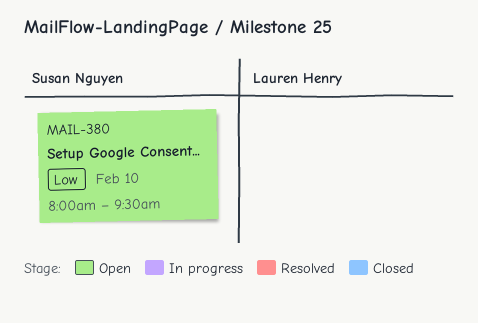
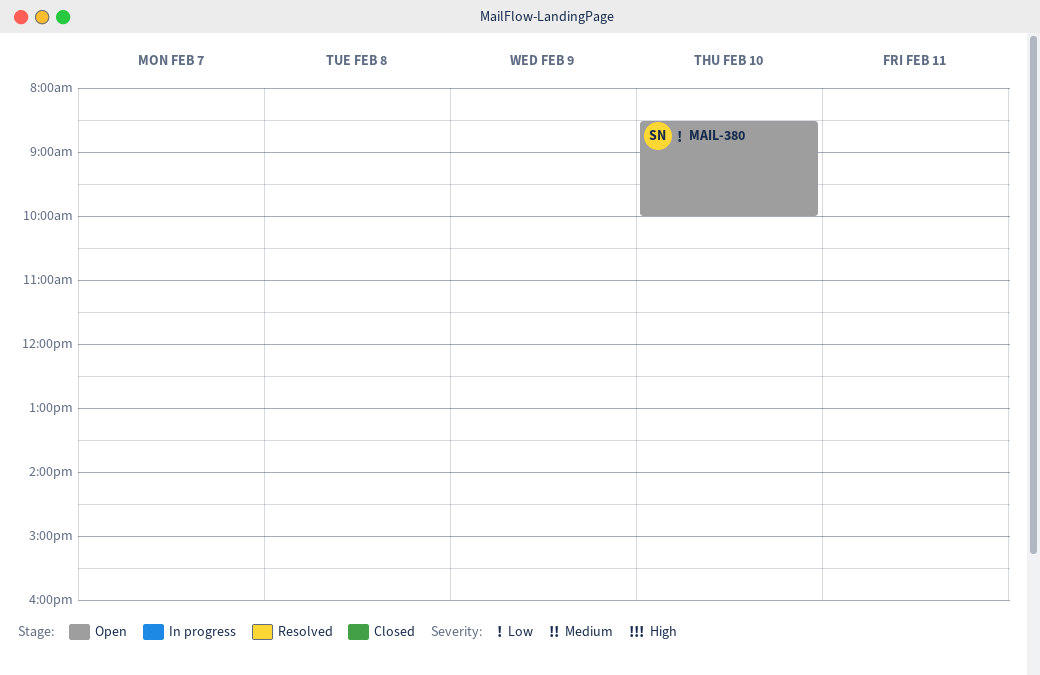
MAIL-380, begins: 08:00 -> 08:30
MAIL-380, ends: 09:30 -> 10:00

